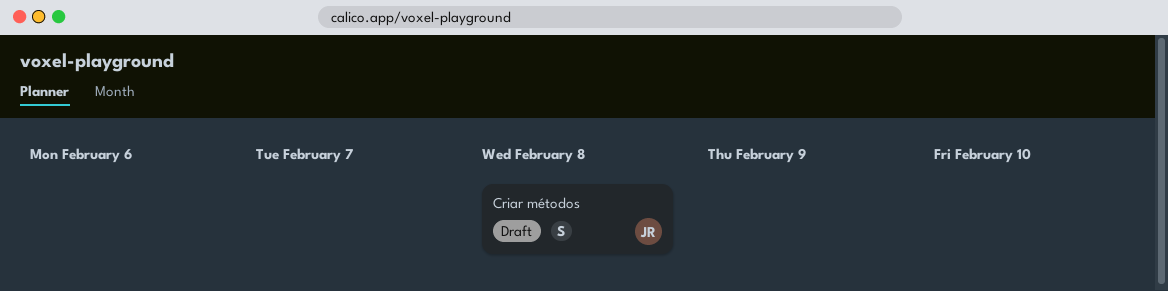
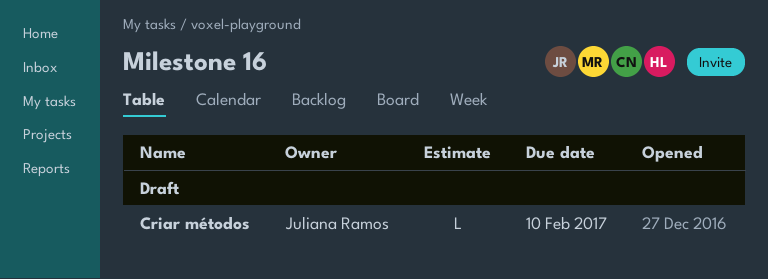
Criar métodos, estimate: S -> L
Criar métodos, due: Feb 8 -> Feb 10

